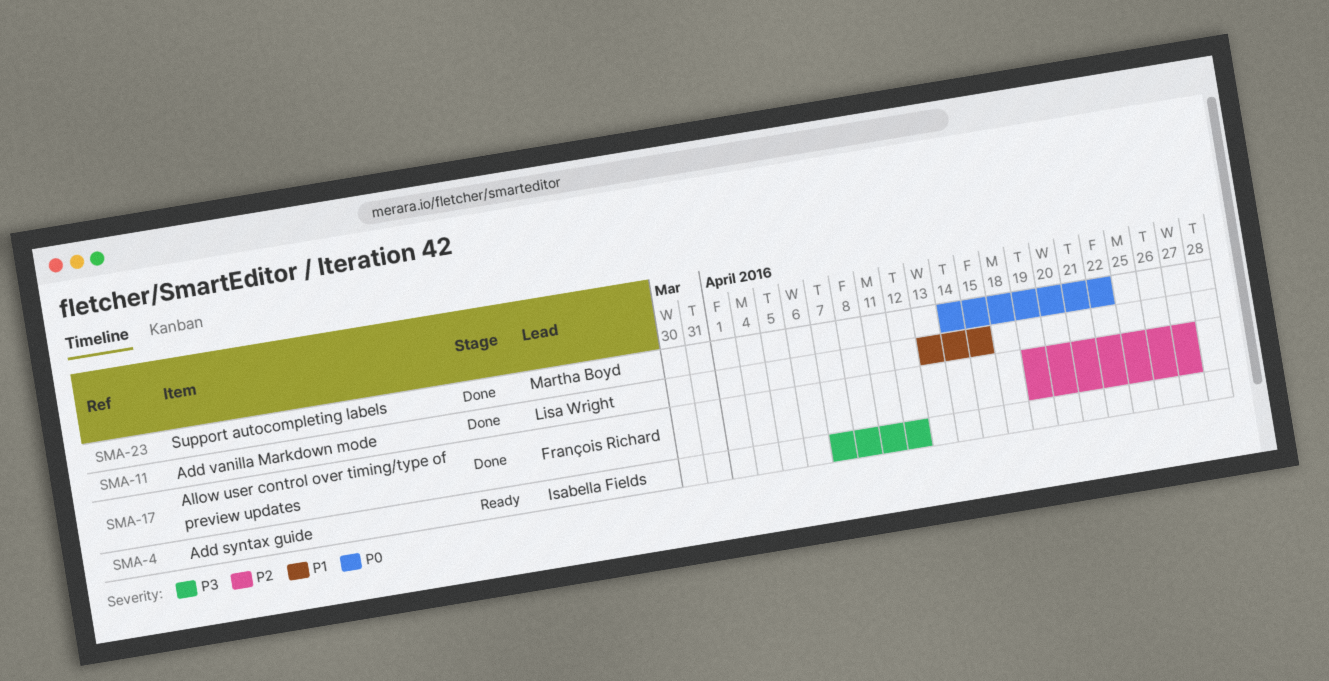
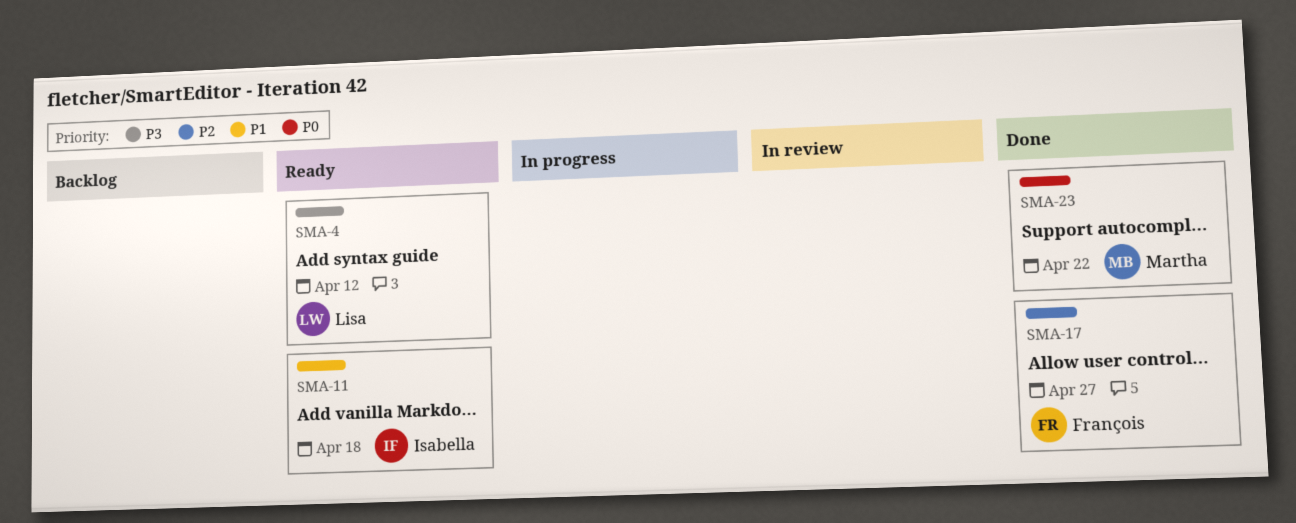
SMA-4, owner: Isabella Fields -> Lisa Wright
SMA-11, status: Done -> Ready
SMA-11, owner: Lisa Wright -> Isabella Fields
SMA-11, due: Apr 15 -> Apr 18

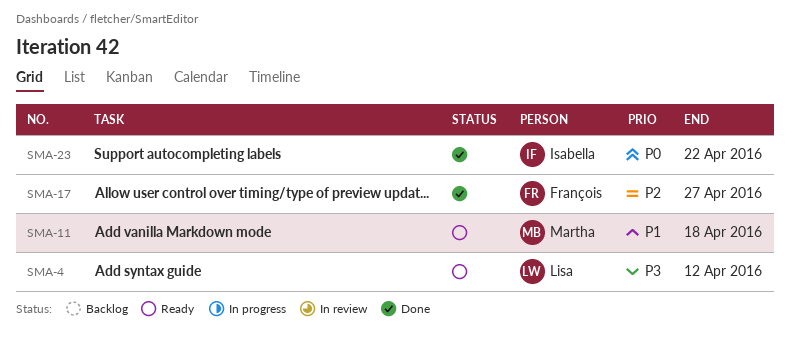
SMA-11, owner: Isabella -> Martha
SMA-23, owner: Martha -> Isabella

